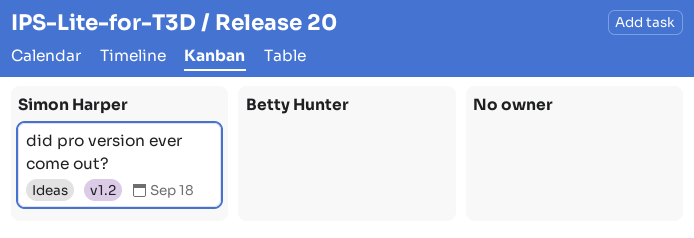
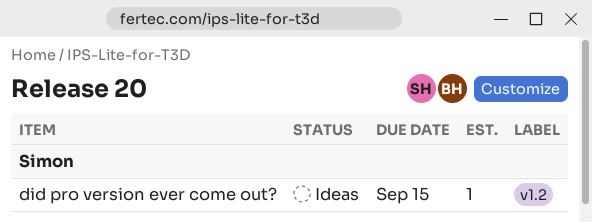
did pro version ever come out?, due: Sep 18 -> Sep 15

